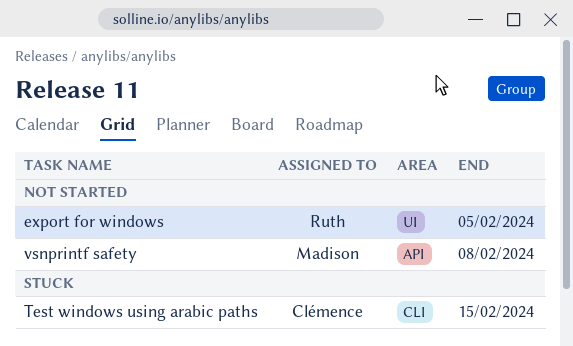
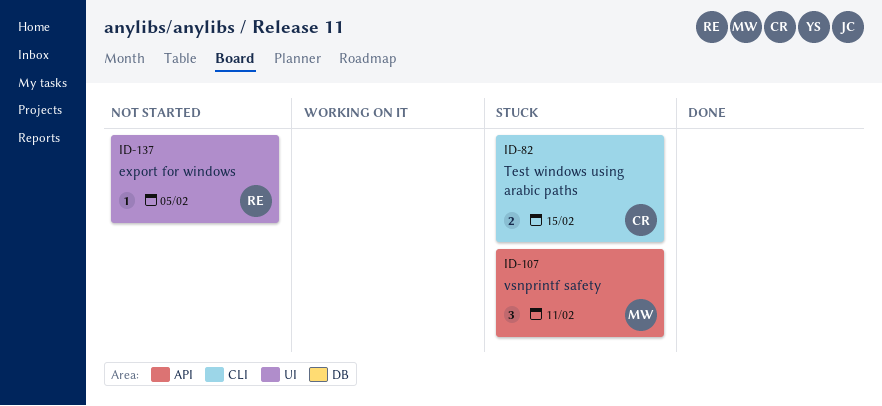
vsnprintf safety, status: Not started -> Stuck
vsnprintf safety, due: Feb 8 -> Feb 11

